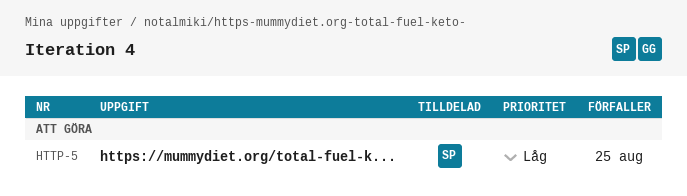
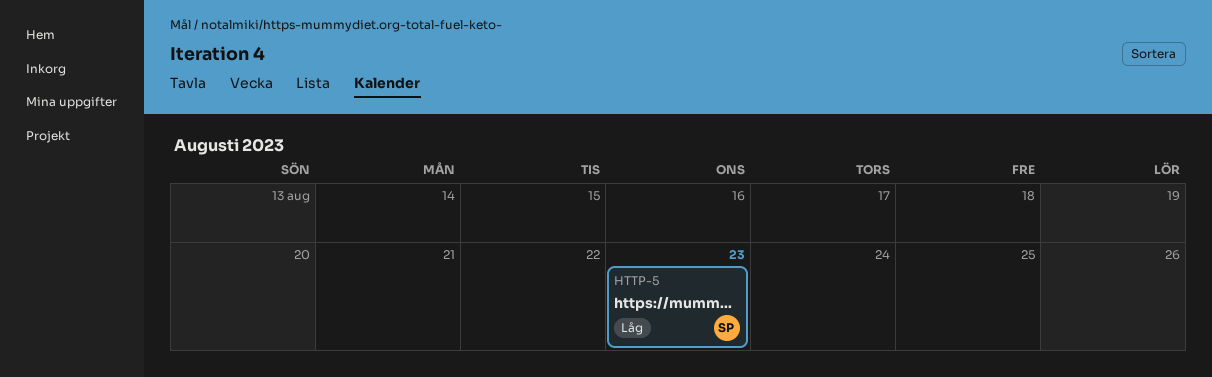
HTTP-5, due: Aug 25 -> Aug 23

